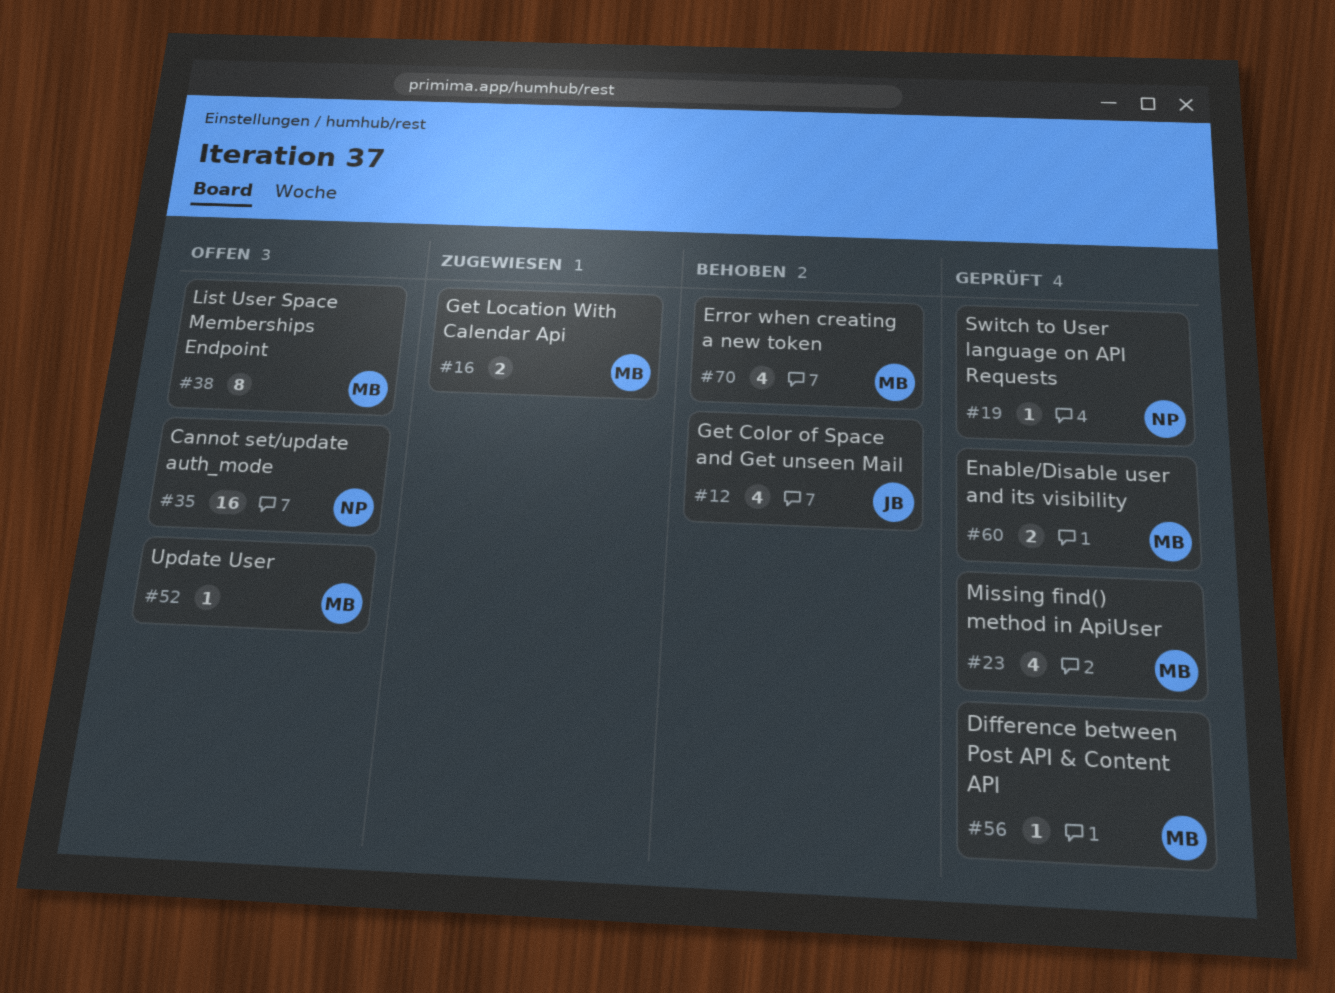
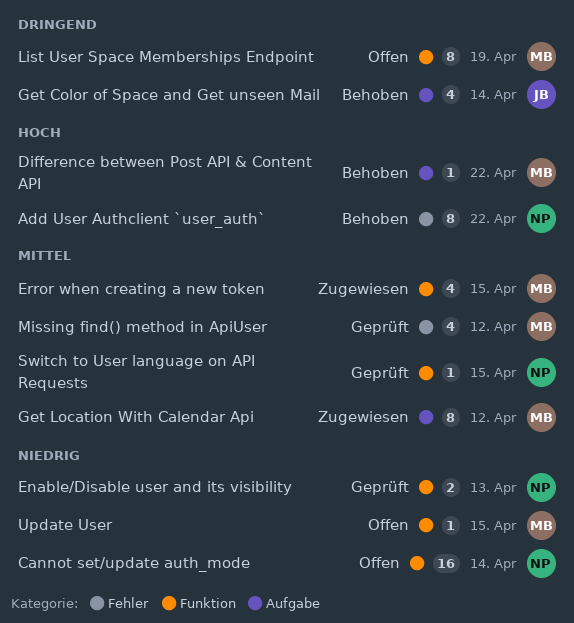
Add User Authclient `user_auth`: none -> present
Difference between Post API & Content API, status: Geprüft -> Behoben
Enable/Disable user and its visibility, owner: MB -> NP
Error when creating a new token, status: Behoben -> Zugewiesen
Get Location With Calendar Api, estimate: 2 -> 8

